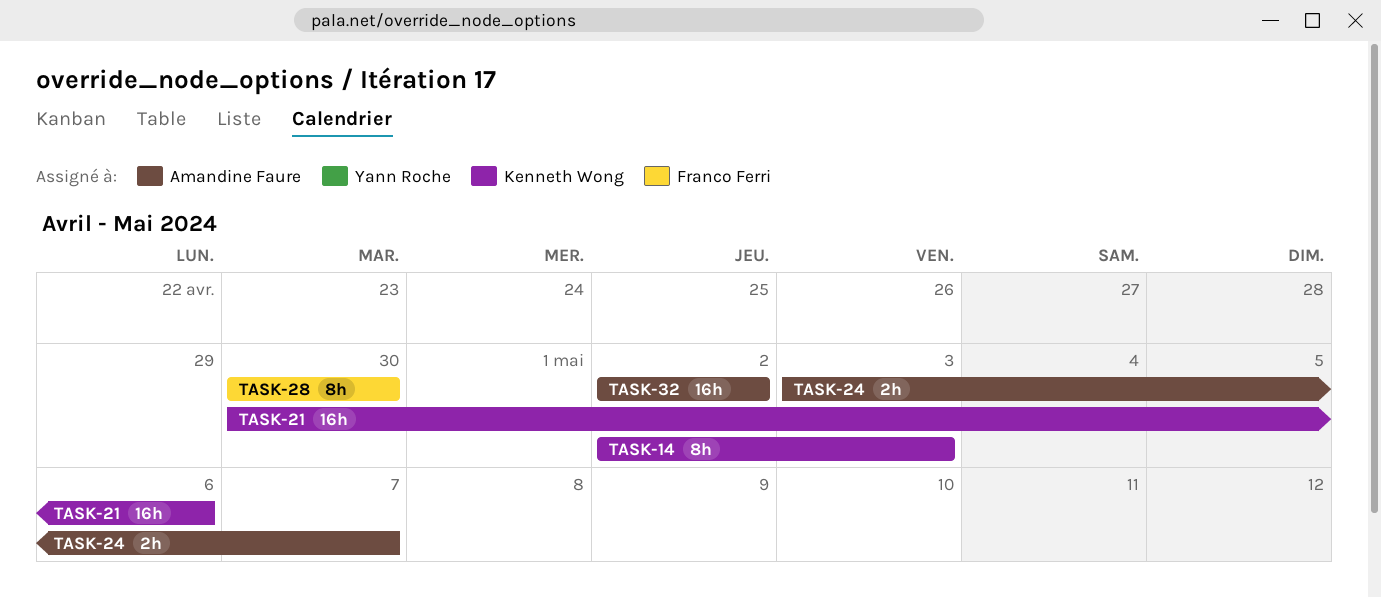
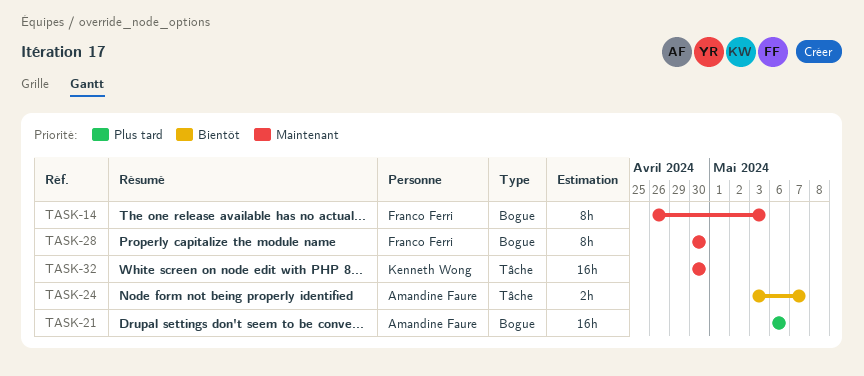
TASK-14, owner: Kenneth Wong -> Franco Ferri
TASK-14, start: May 2 -> Apr 26
TASK-21, owner: Kenneth Wong -> Amandine Faure
TASK-21, start: Apr 30 -> May 6
TASK-32, owner: Amandine Faure -> Kenneth Wong
TASK-32, start: May 2 -> Apr 30
TASK-32, due: May 2 -> Apr 30

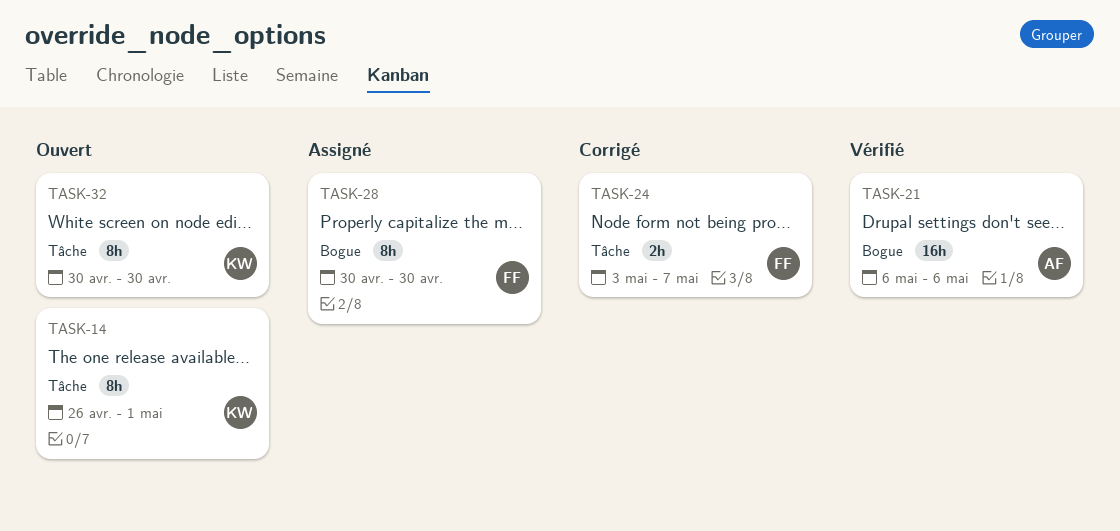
TASK-14, owner: Franco Ferri -> Kenneth Wong
TASK-14, label: Bogue -> Tâche
TASK-14, due: May 3 -> May 1
TASK-24, owner: Amandine Faure -> Franco Ferri
TASK-32, estimate: 16h -> 8h

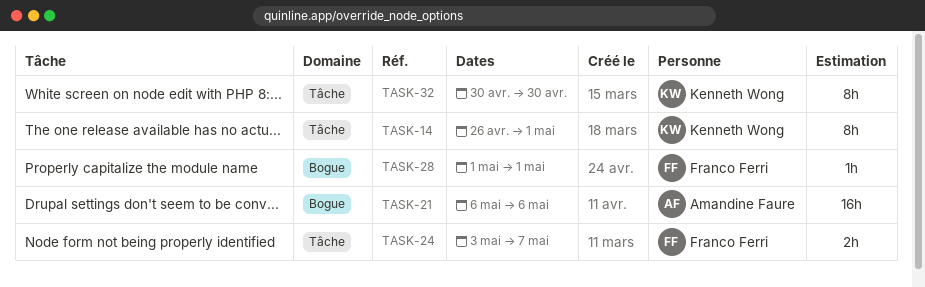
TASK-28, estimate: 8h -> 1h
TASK-28, start: Apr 30 -> May 1
TASK-28, due: Apr 30 -> May 1

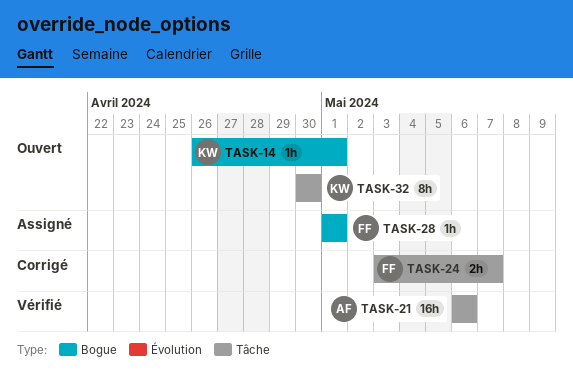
TASK-14, label: Tâche -> Bogue
TASK-14, estimate: 8h -> 1h
TASK-21, label: Bogue -> Tâche

